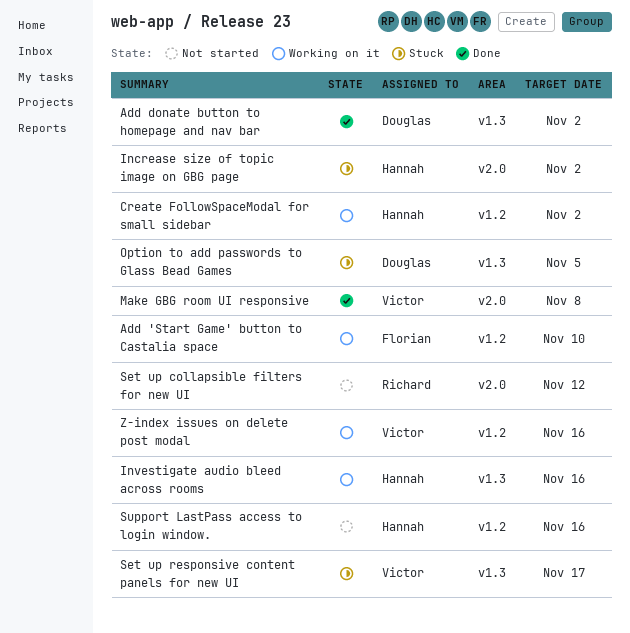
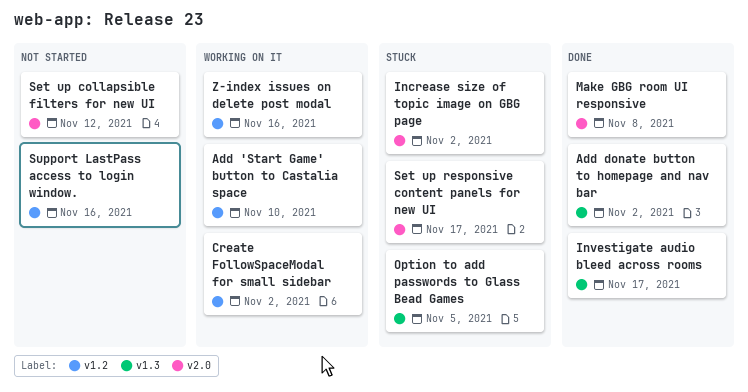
Investigate audio bleed across rooms, status: Working on it -> Done
Investigate audio bleed across rooms, due: Nov 16 -> Nov 17
Set up responsive content panels for new UI, label: v1.3 -> v2.0

